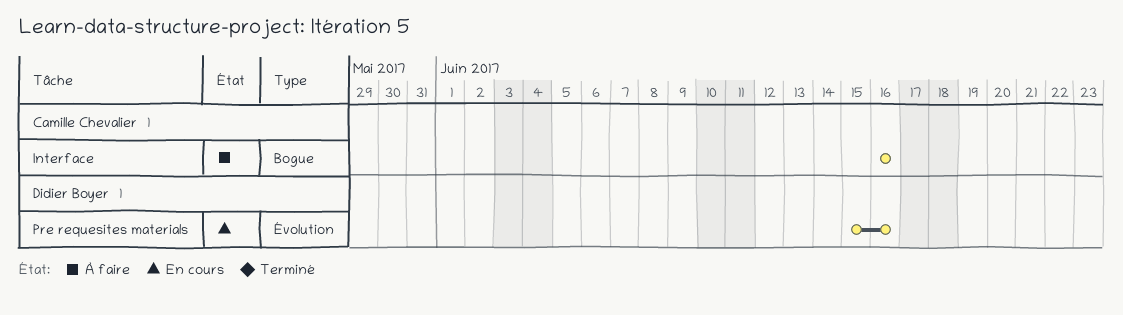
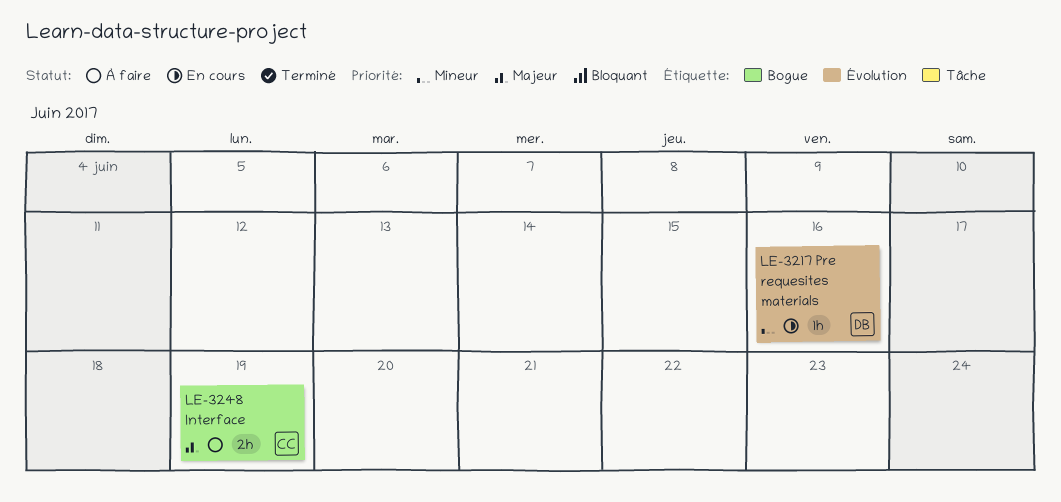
Interface, due: Jun 16 -> Jun 19

